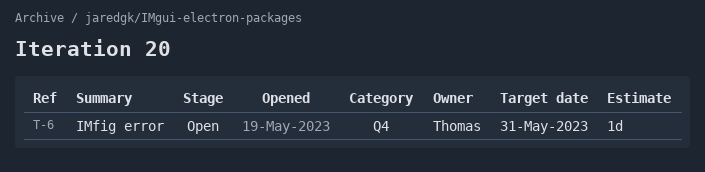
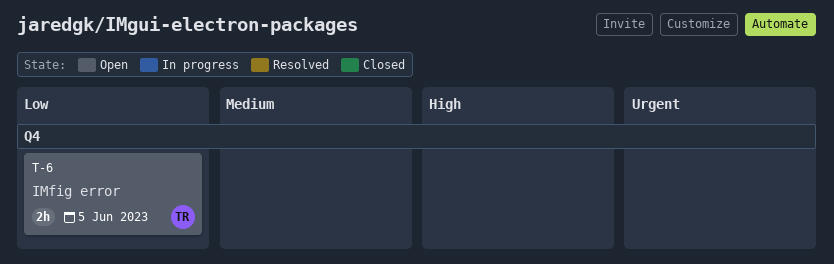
T-6, estimate: 1d -> 2h
T-6, due: May 31 -> Jun 5

